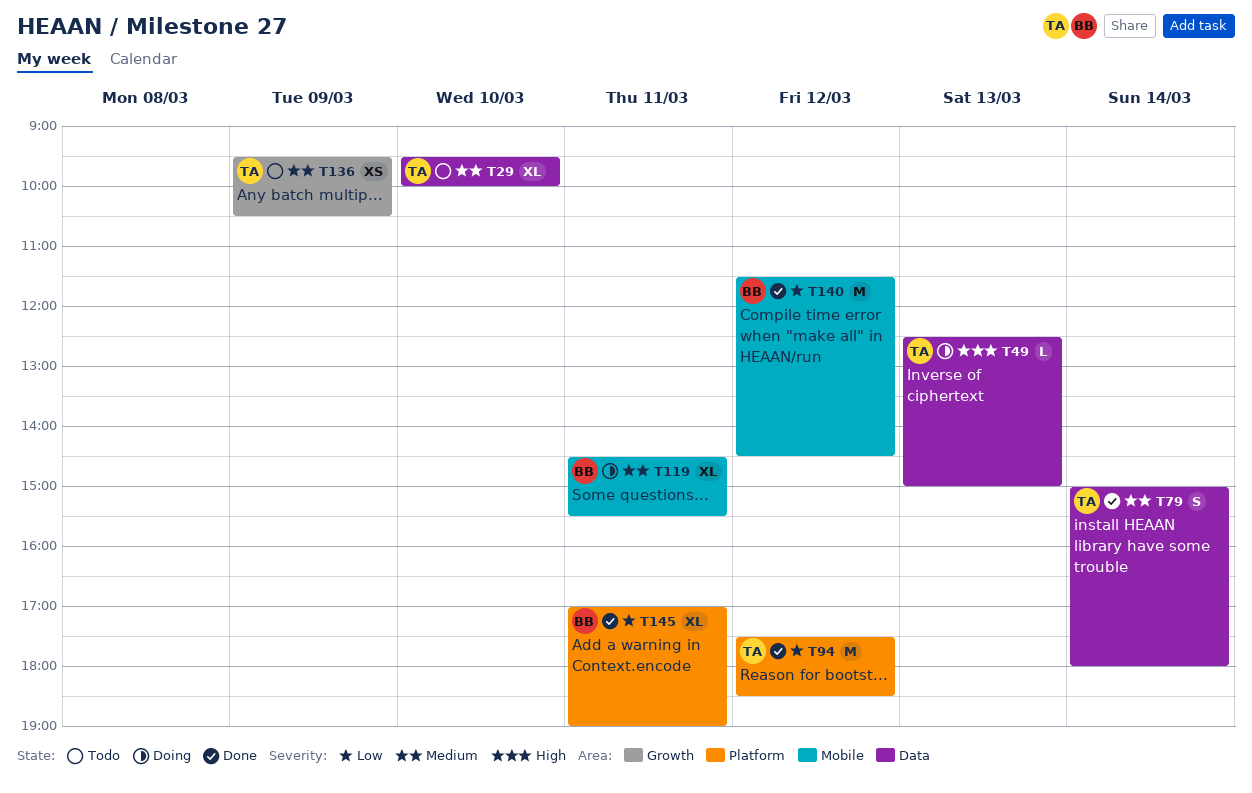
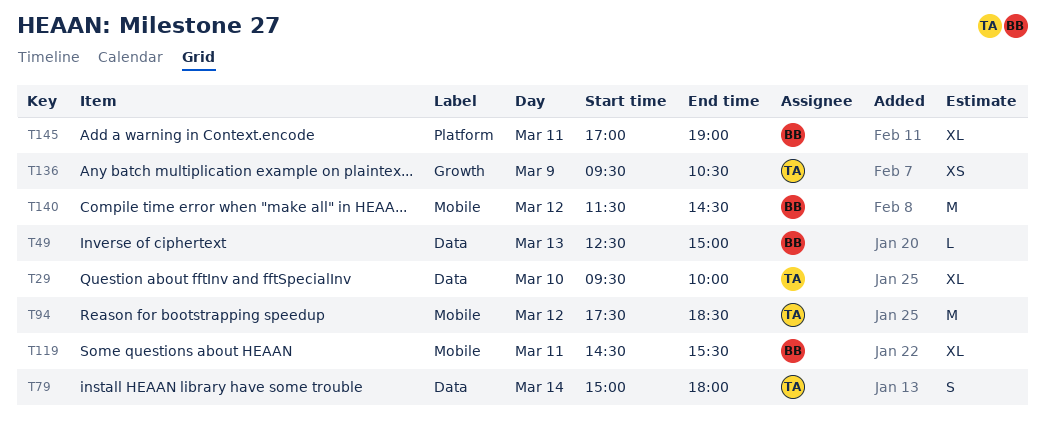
T49, owner: TA -> BB
T94, label: Platform -> Mobile

